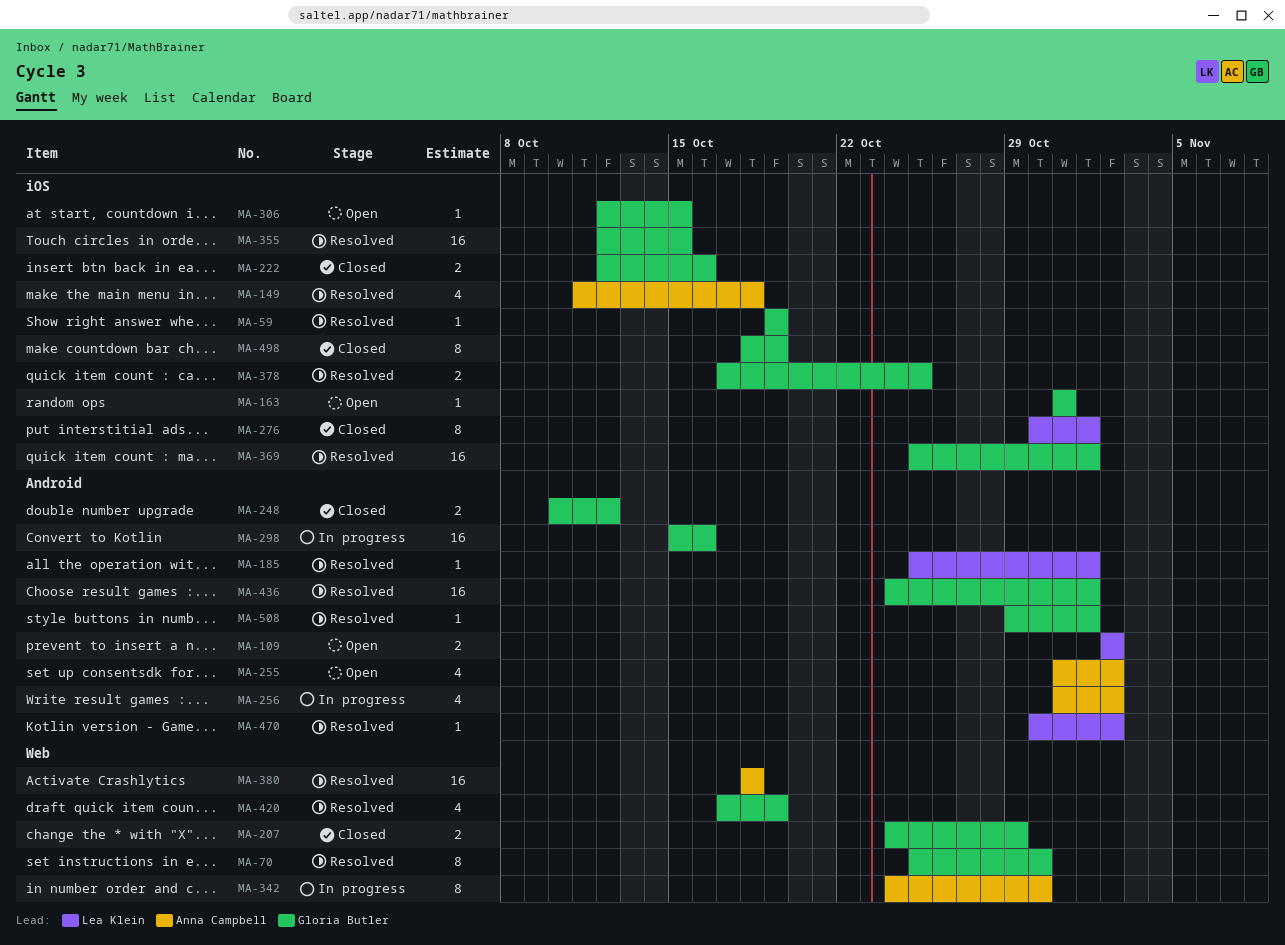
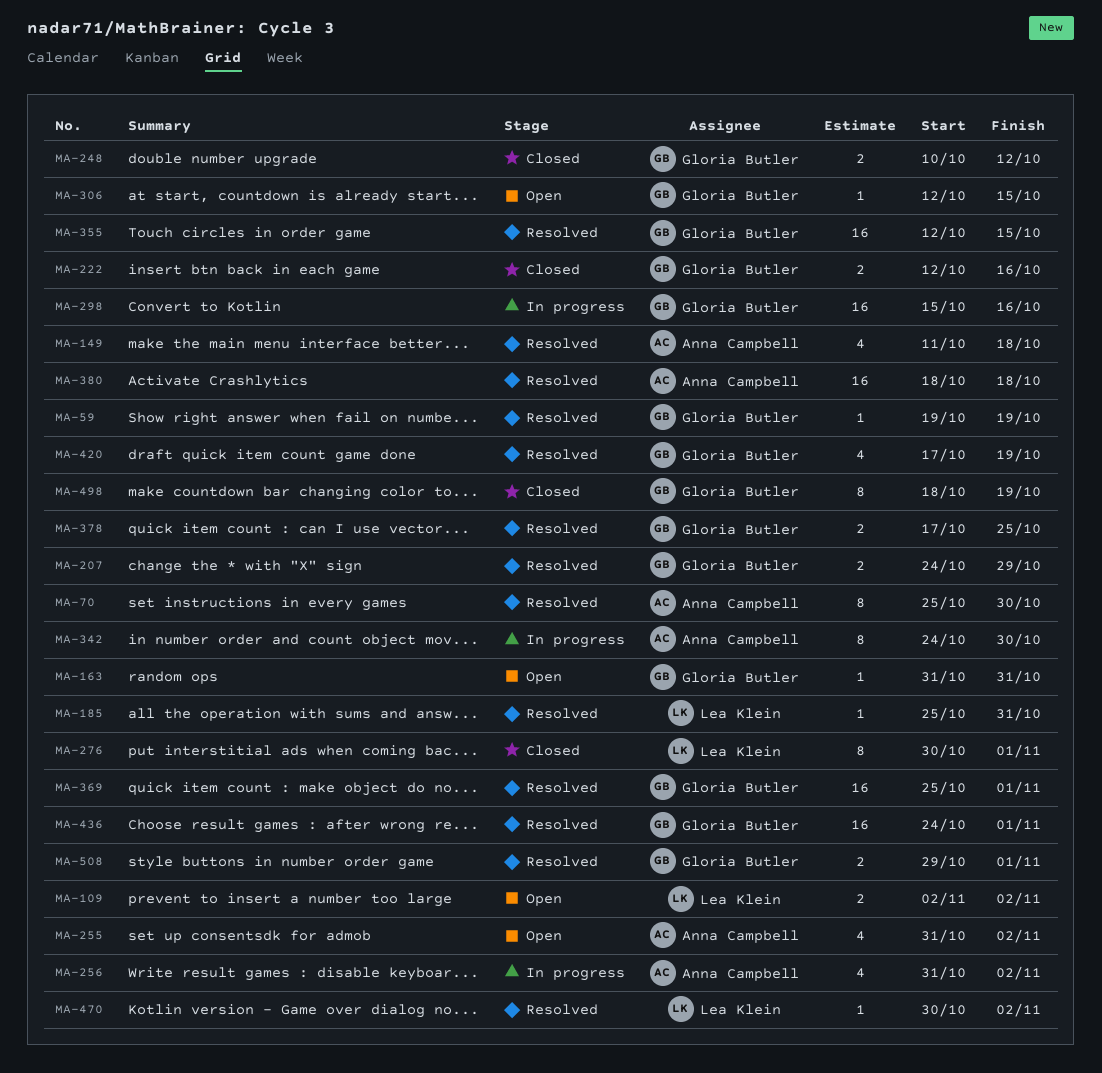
MA-70, owner: Gloria Butler -> Anna Campbell
MA-185, due: Nov 1 -> Oct 31
MA-207, status: Closed -> Resolved
MA-508, estimate: 1 -> 2

